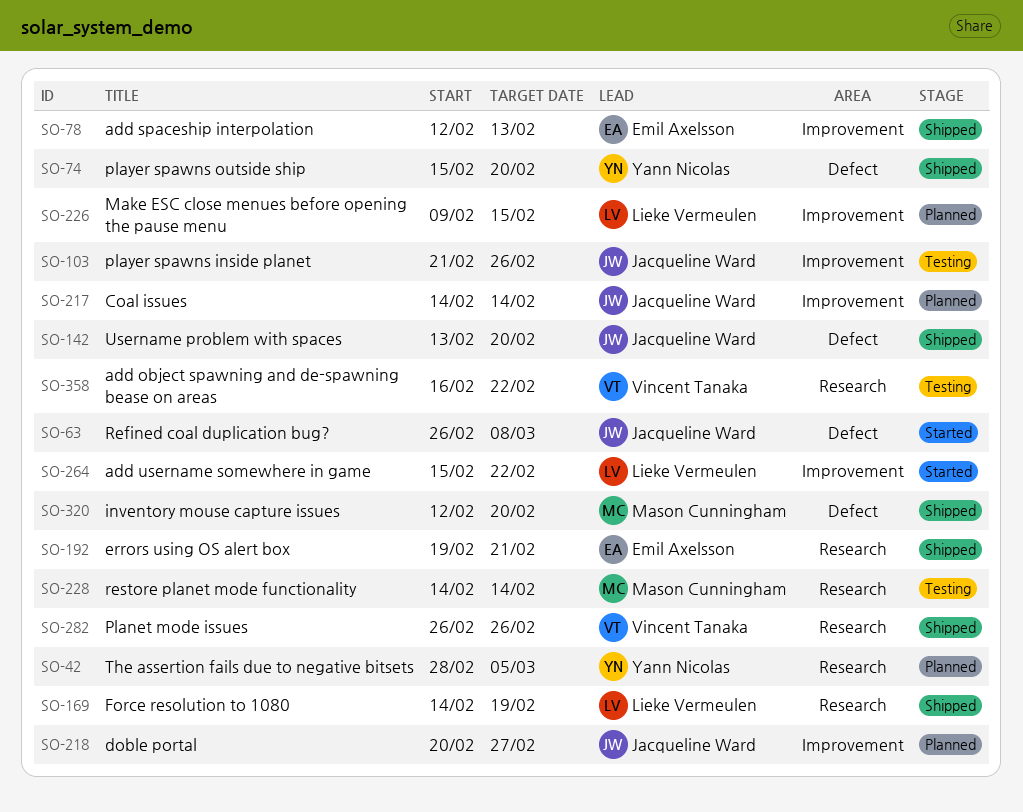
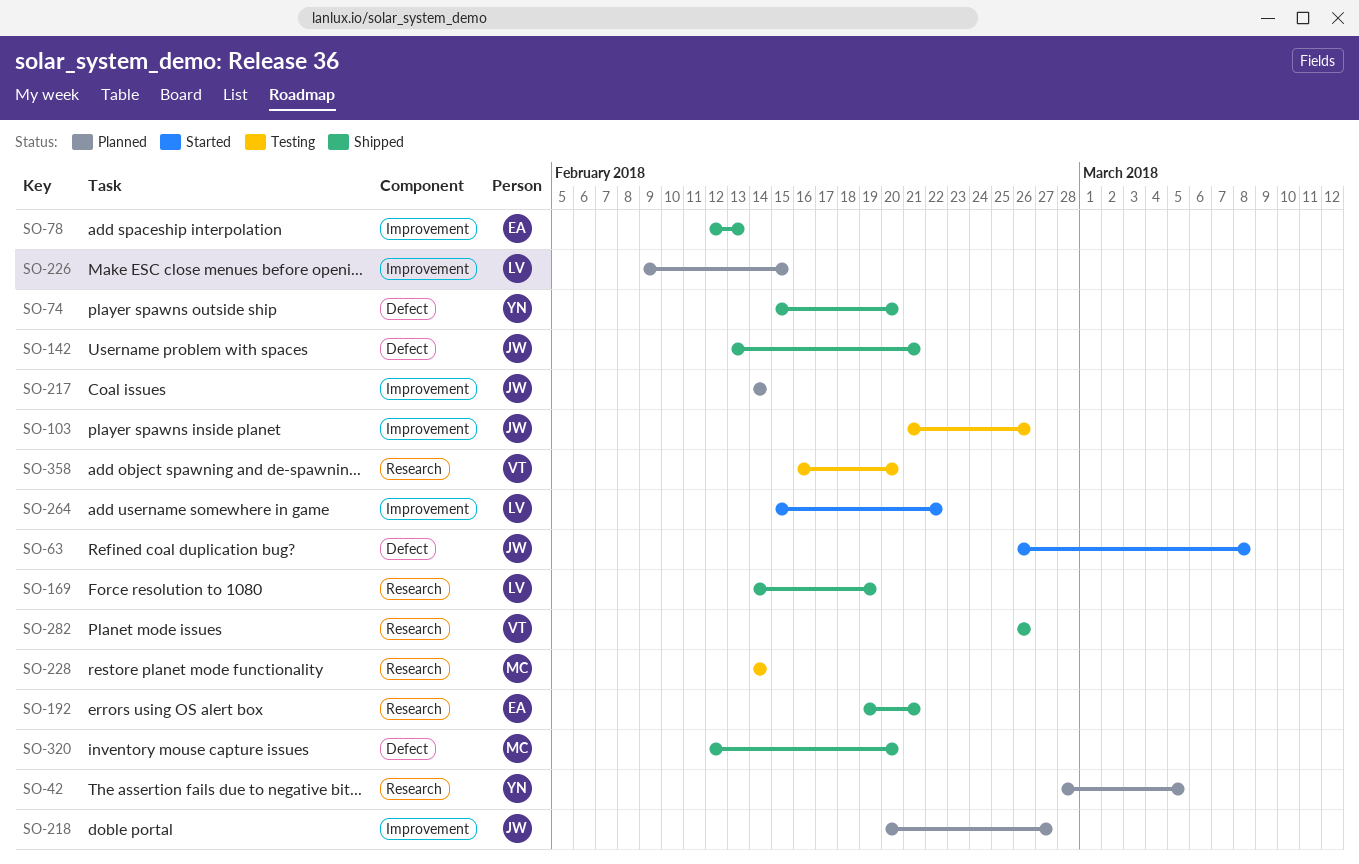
SO-142, due: Feb 20 -> Feb 21
SO-358, due: Feb 22 -> Feb 20

